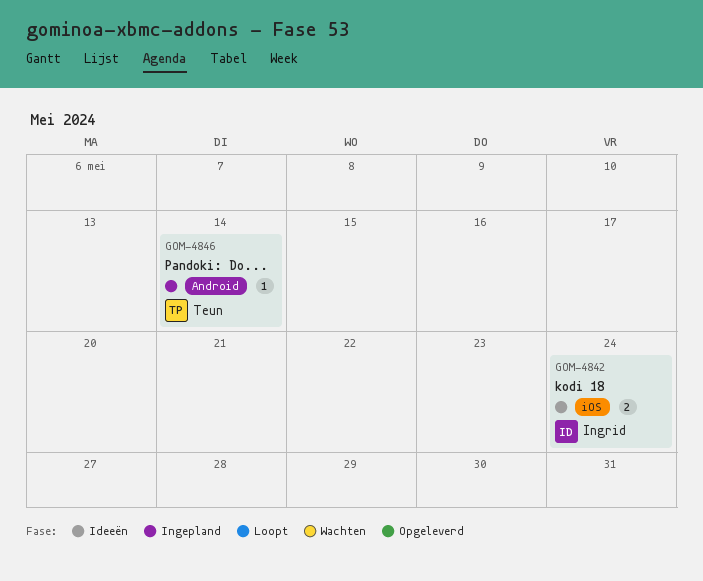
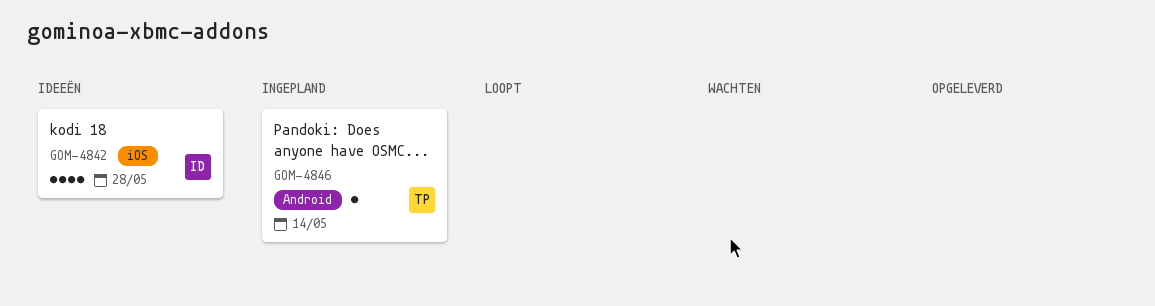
GOM-4842, estimate: 2 -> 4
GOM-4842, due: May 24 -> May 28

